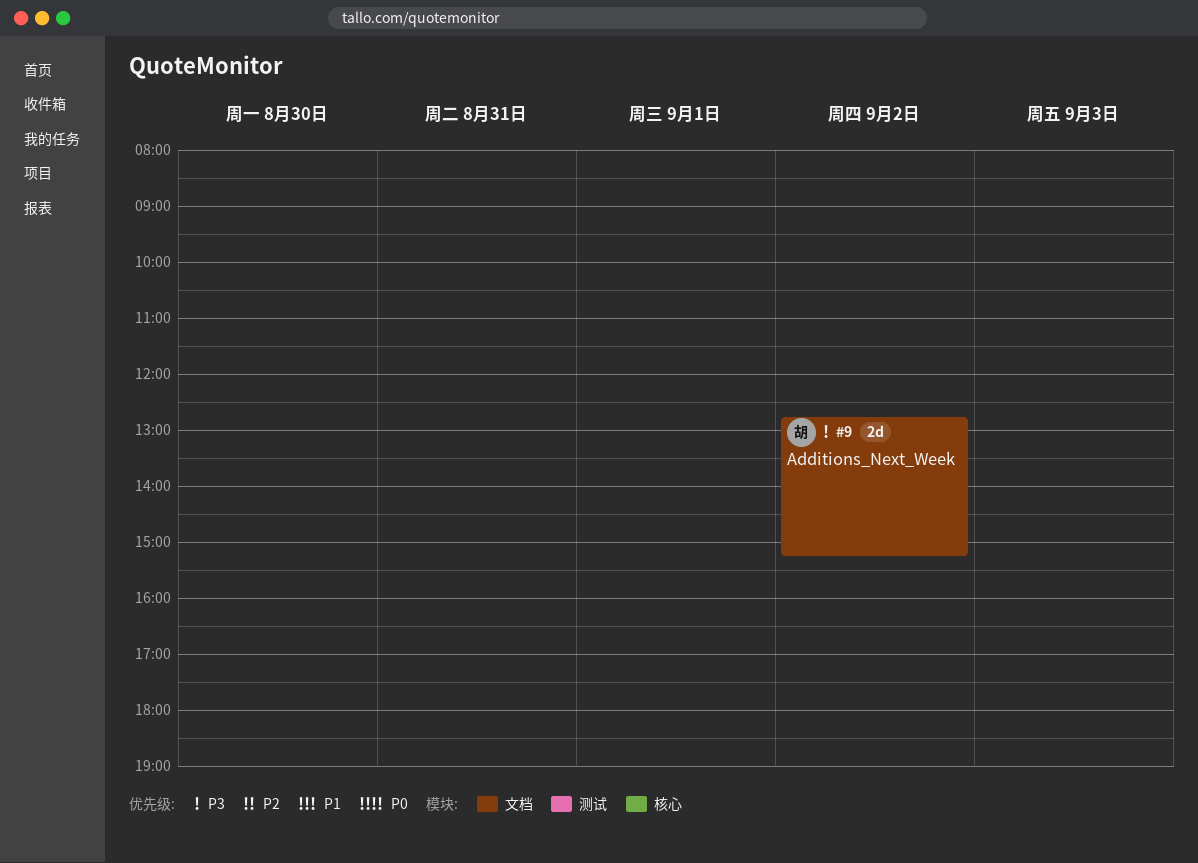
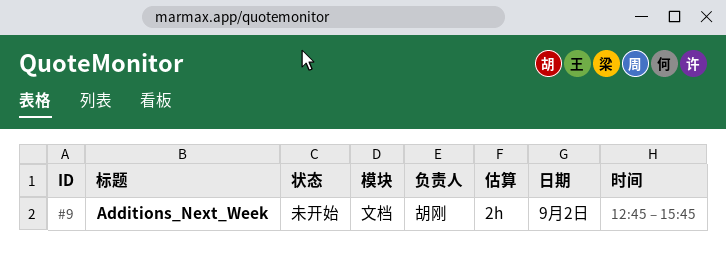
#9, estimate: 2d -> 2h
#9, ends: 15:15 -> 15:45

